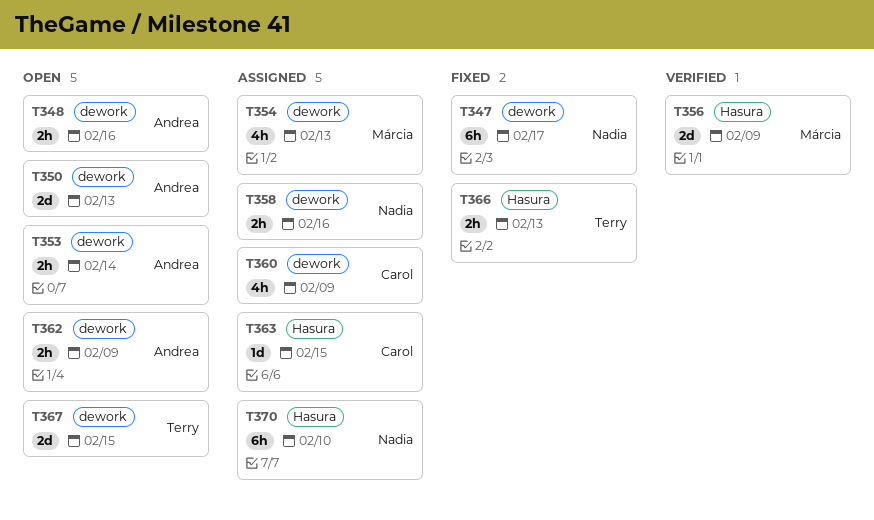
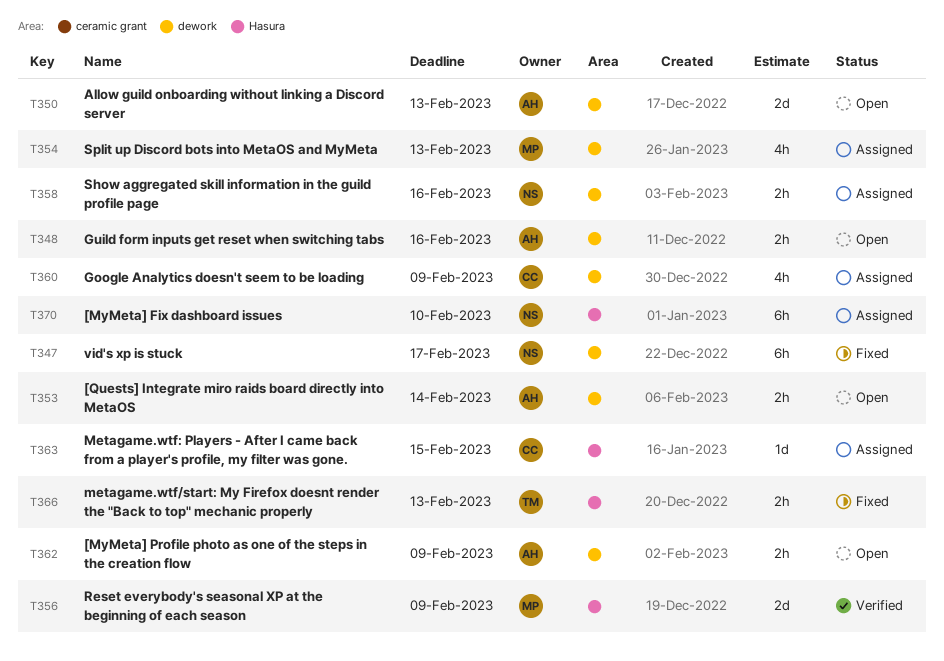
T367: present -> none

